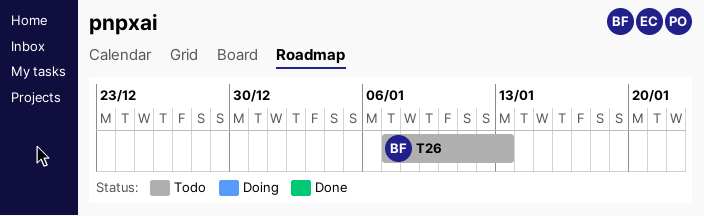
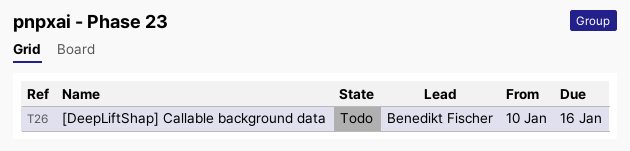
T26, start: Jan 7 -> Jan 10
T26, due: Jan 13 -> Jan 16

